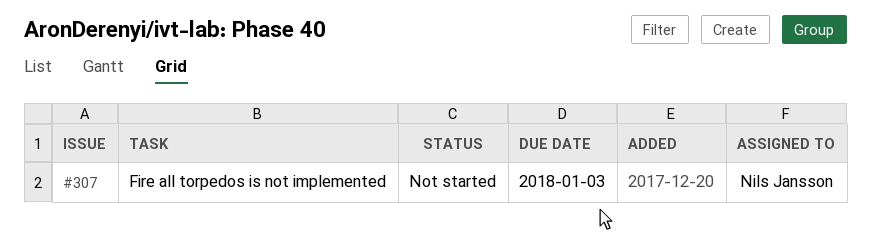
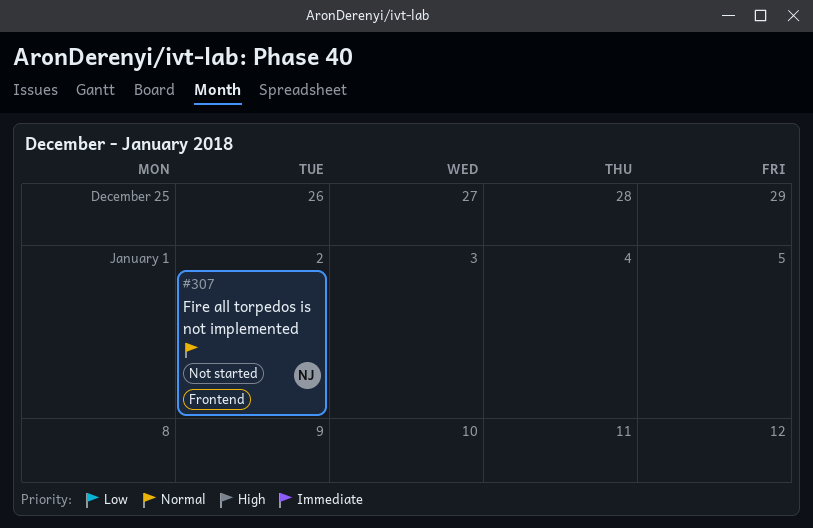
#307, due: Jan 3 -> Jan 2

